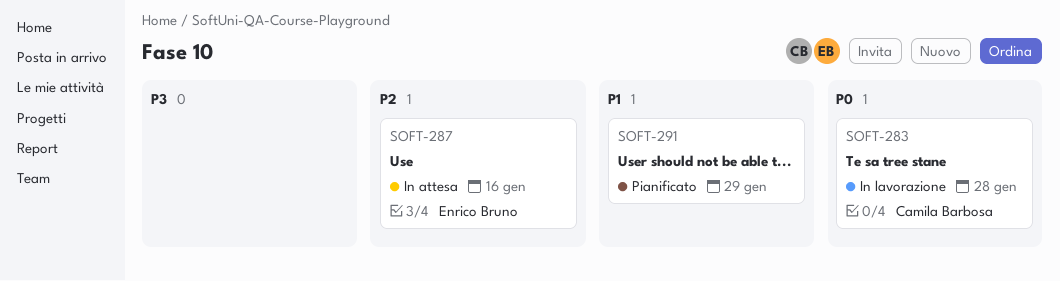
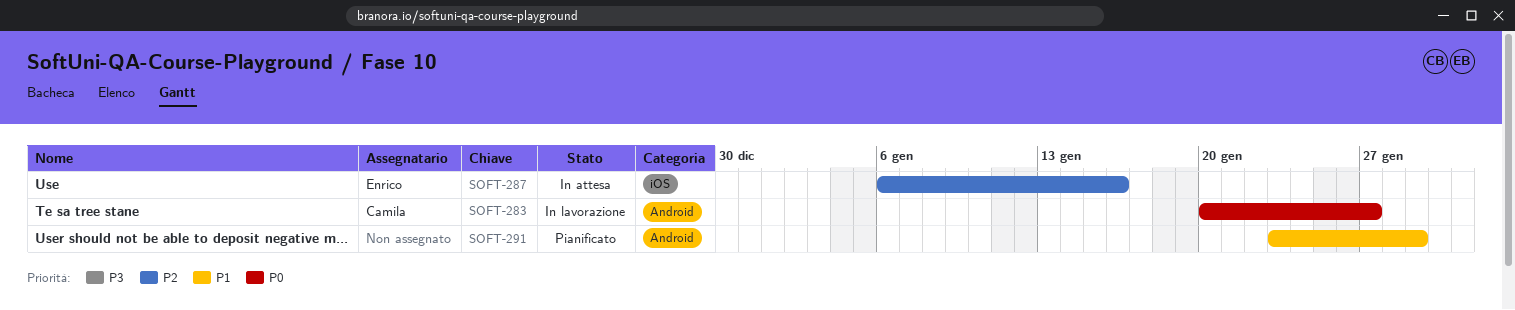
SOFT-283, due: Jan 28 -> Jan 27

